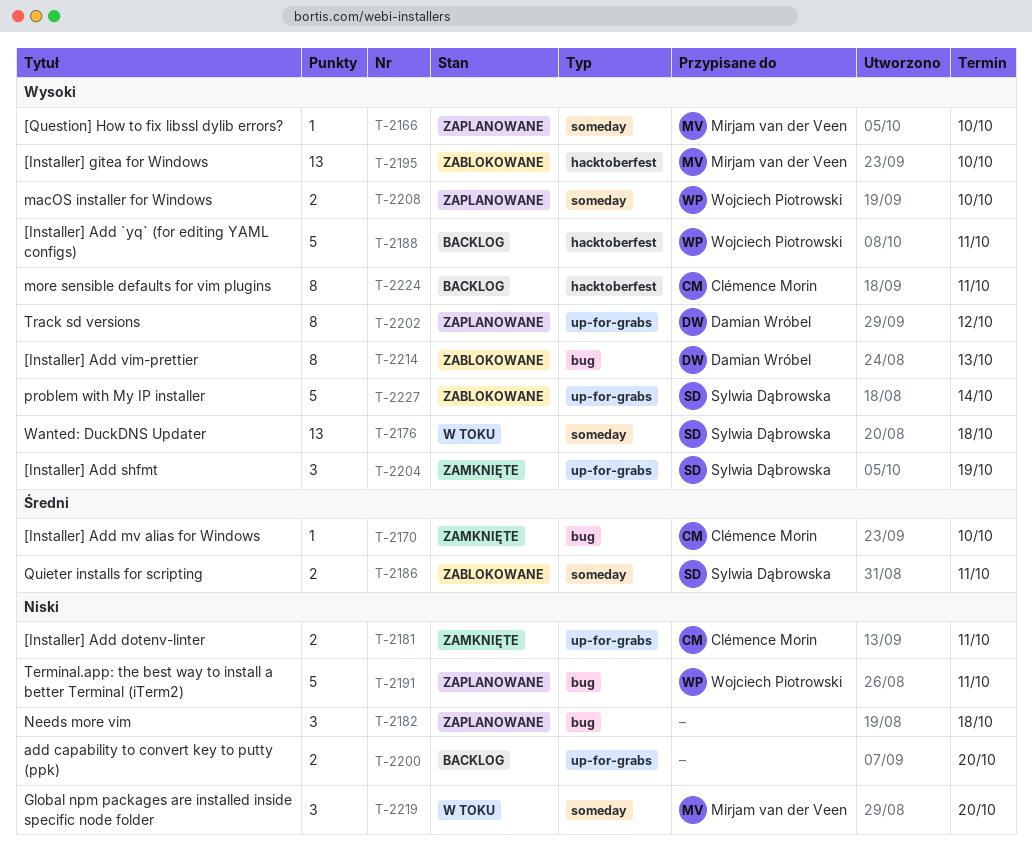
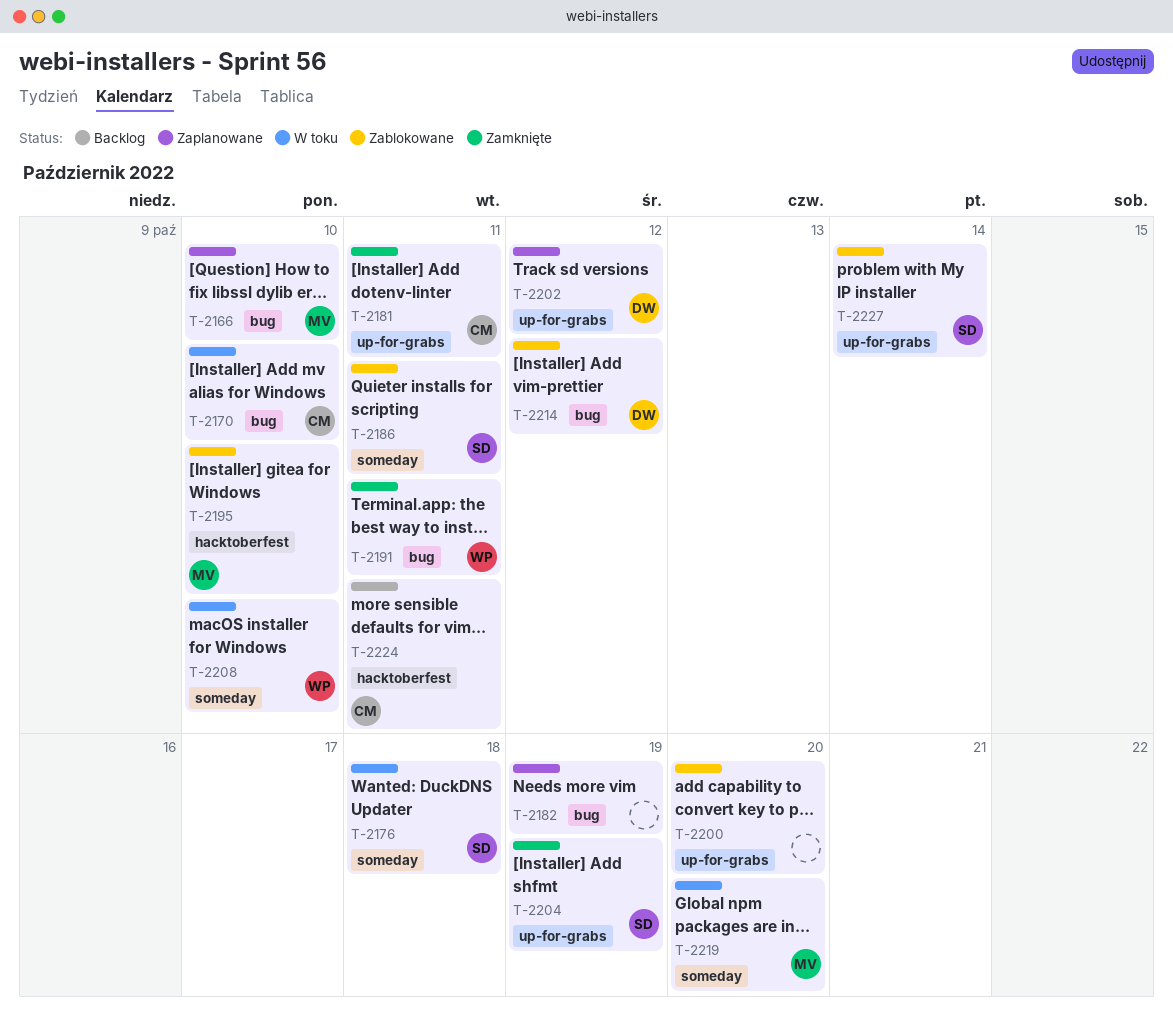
T-2166, label: someday -> bug
T-2170, status: Zamknięte -> W toku
T-2182, due: Oct 18 -> Oct 19
T-2188: present -> none
T-2191, status: Zaplanowane -> Zamknięte
T-2200, status: Backlog -> Zablokowane
T-2208, status: Zaplanowane -> W toku
T-2214, due: Oct 13 -> Oct 12

